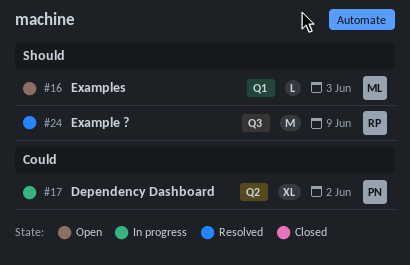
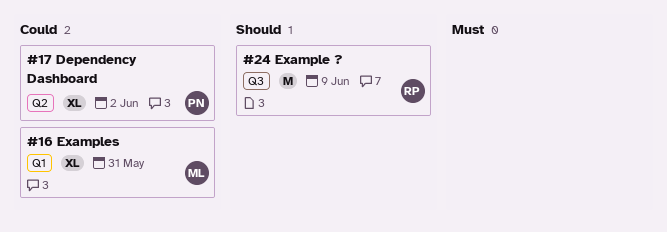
#16, priority: Should -> Could
#16, estimate: L -> XL
#16, due: Jun 3 -> May 31

